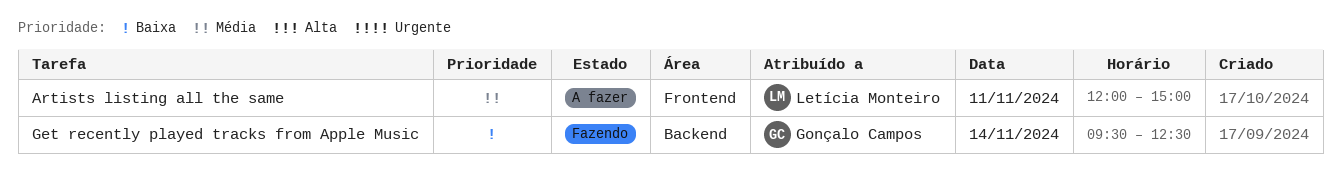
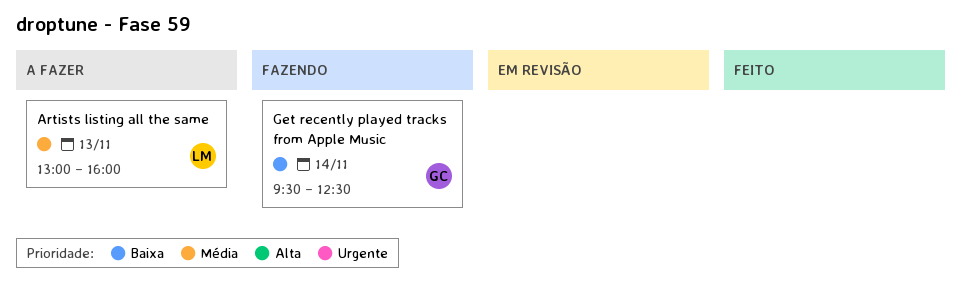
Artists listing all the same, day: Nov 11 -> Nov 13
Artists listing all the same, begins: 12:00 -> 13:00
Artists listing all the same, ends: 15:00 -> 16:00

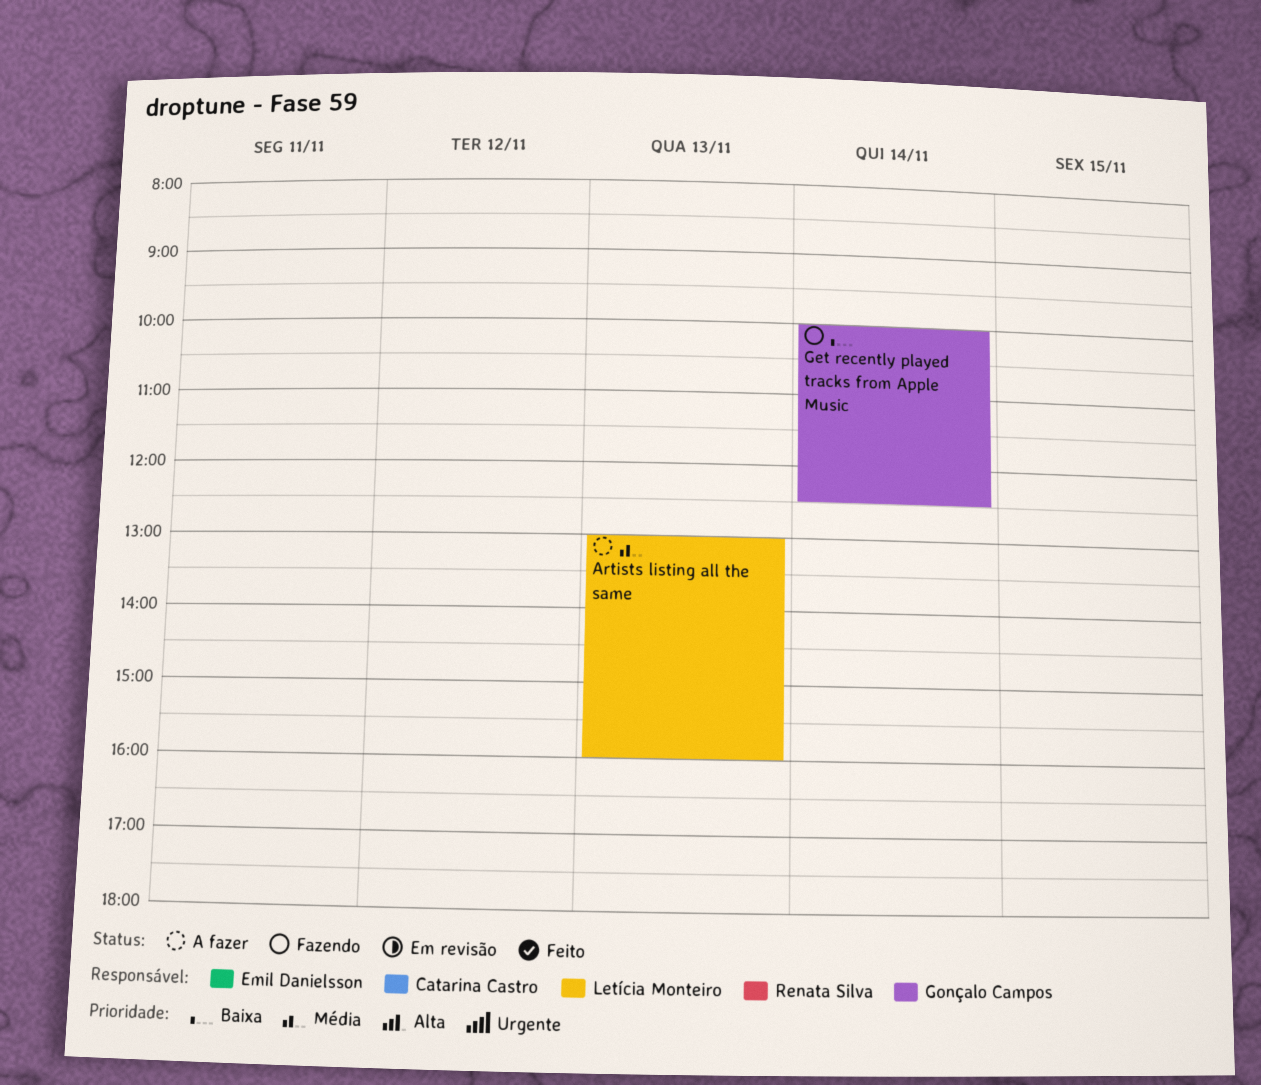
Get recently played tracks from Apple Music, begins: 09:30 -> 10:00

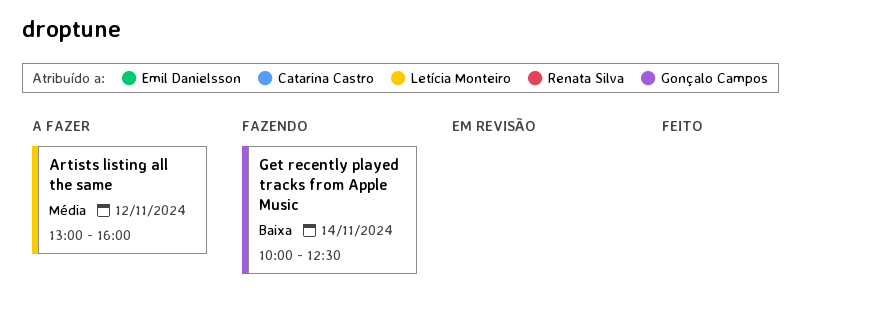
Artists listing all the same, day: Nov 13 -> Nov 12

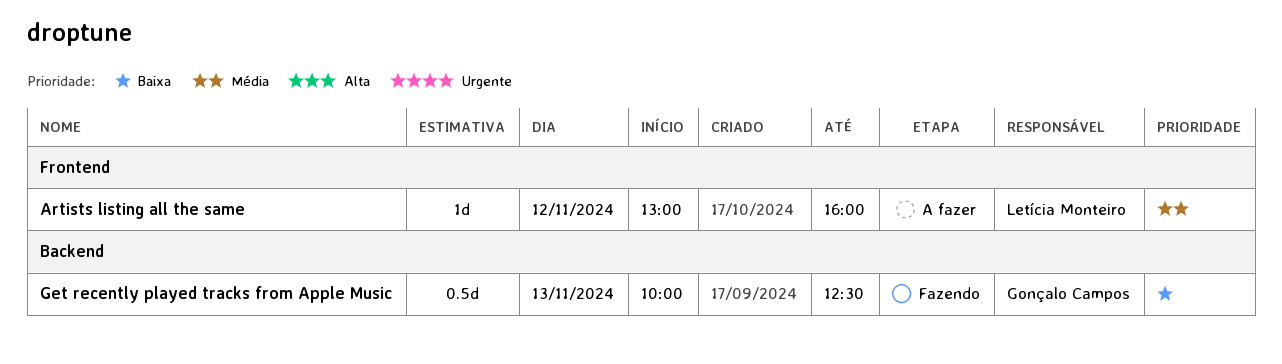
Get recently played tracks from Apple Music, day: Nov 14 -> Nov 13

